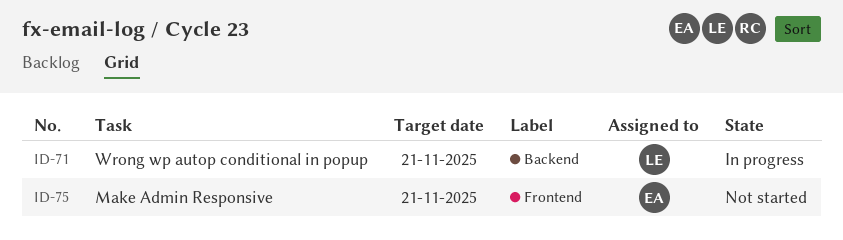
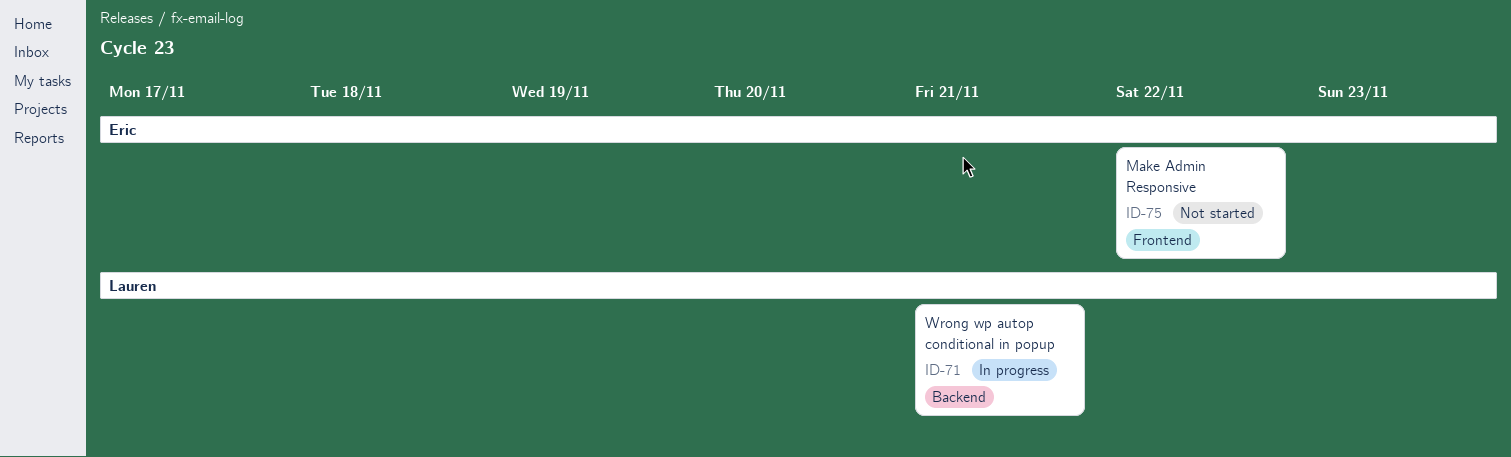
ID-75, due: Nov 21 -> Nov 22

